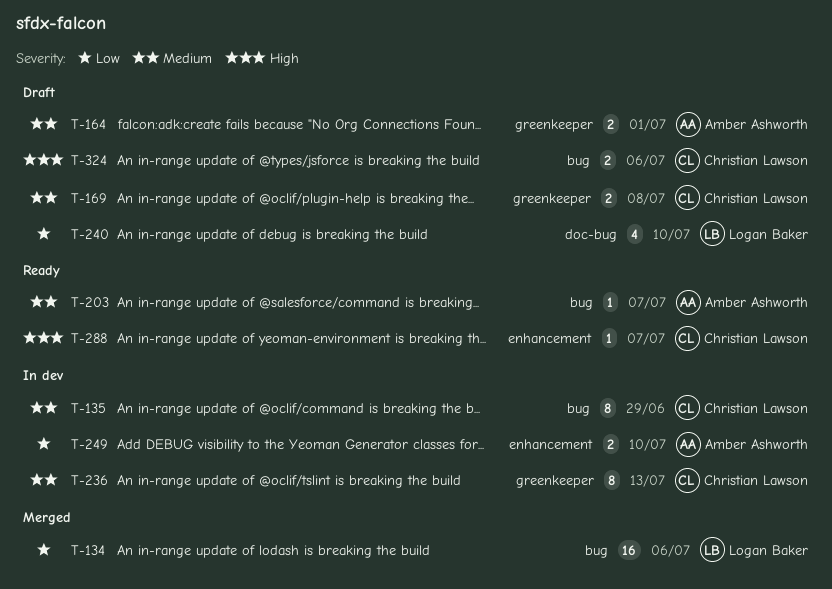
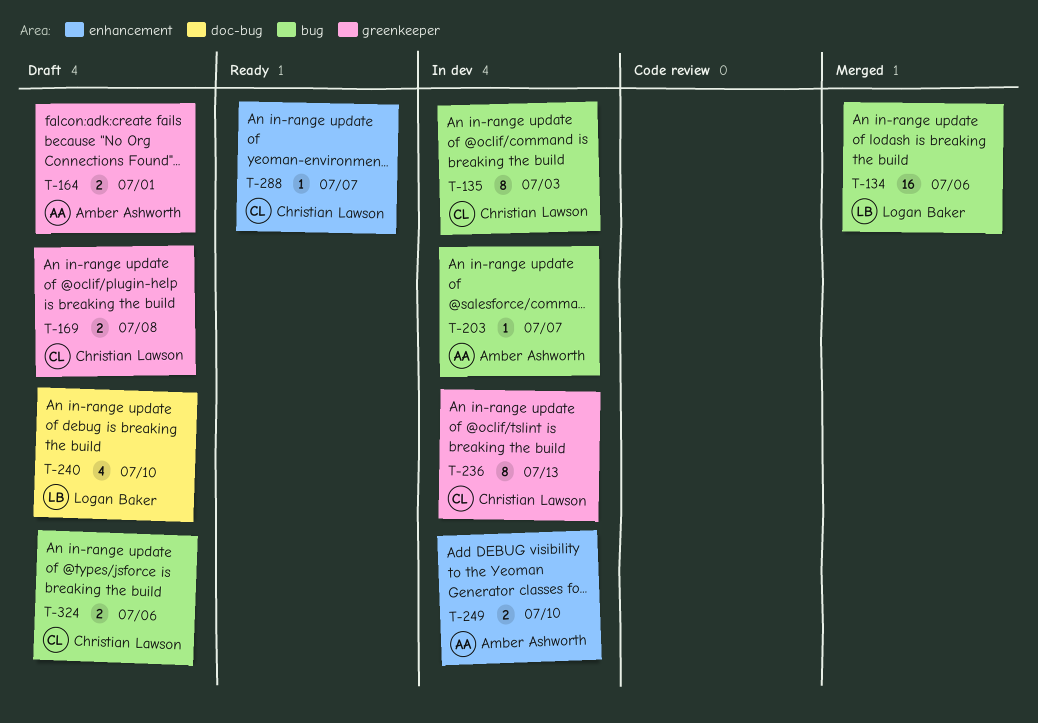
T-135, due: Jun 29 -> Jul 3
T-203, status: Ready -> In dev

